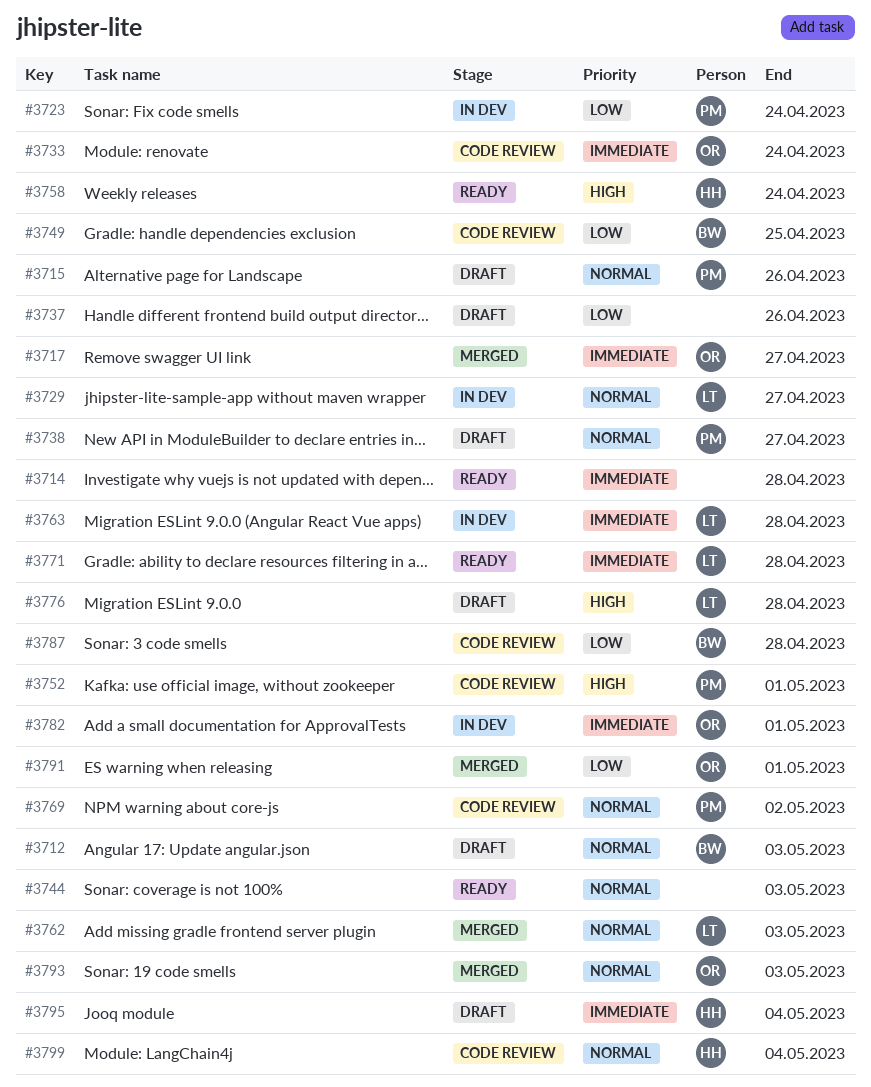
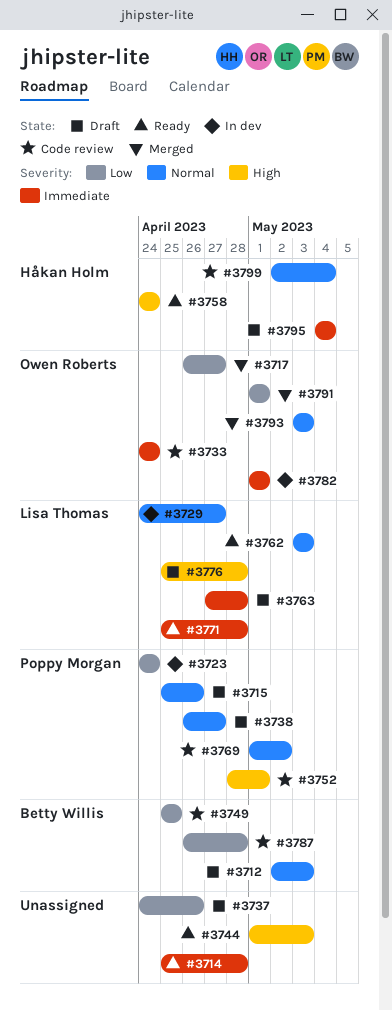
#3717, priority: Immediate -> Low
#3744, priority: Normal -> High
#3762, status: Merged -> Ready
#3763, status: In dev -> Draft

